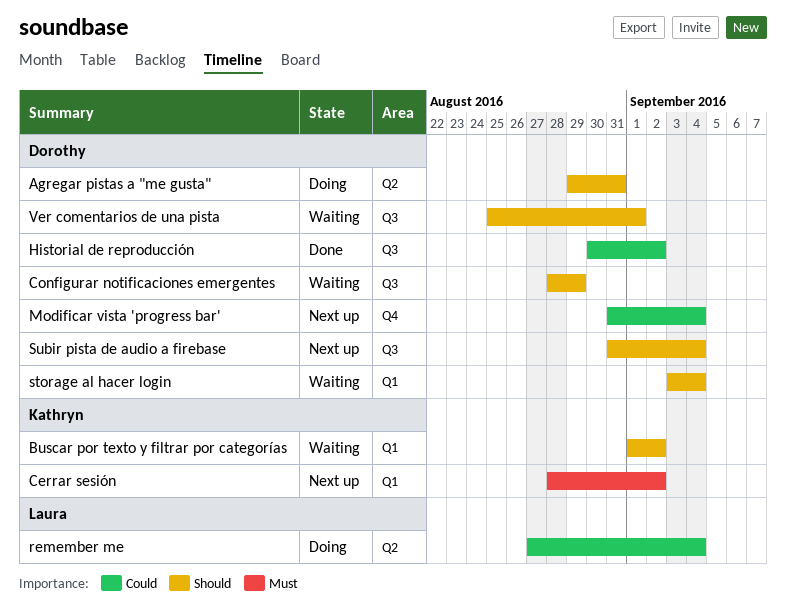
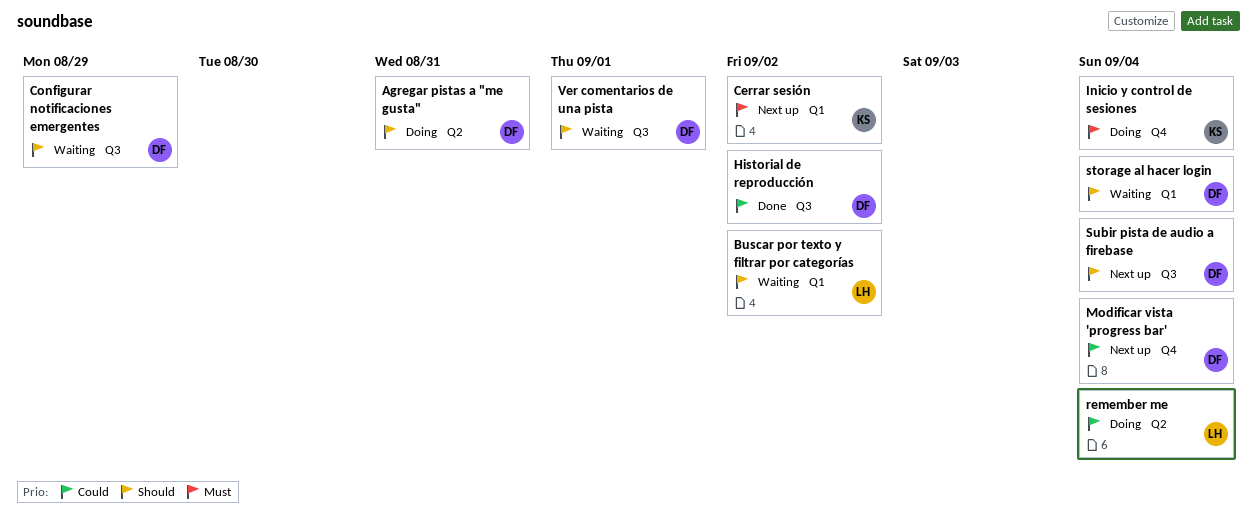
Buscar por texto y filtrar por categorías, owner: Kathryn -> Laura
Inicio y control de sesiones: none -> present

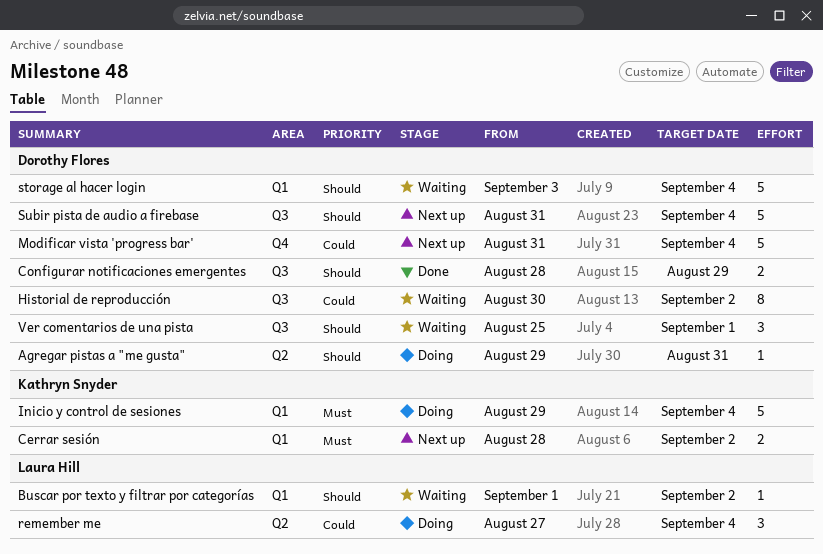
Configurar notificaciones emergentes, status: Waiting -> Done
Historial de reproducción, status: Done -> Waiting
Inicio y control de sesiones, label: Q4 -> Q1

